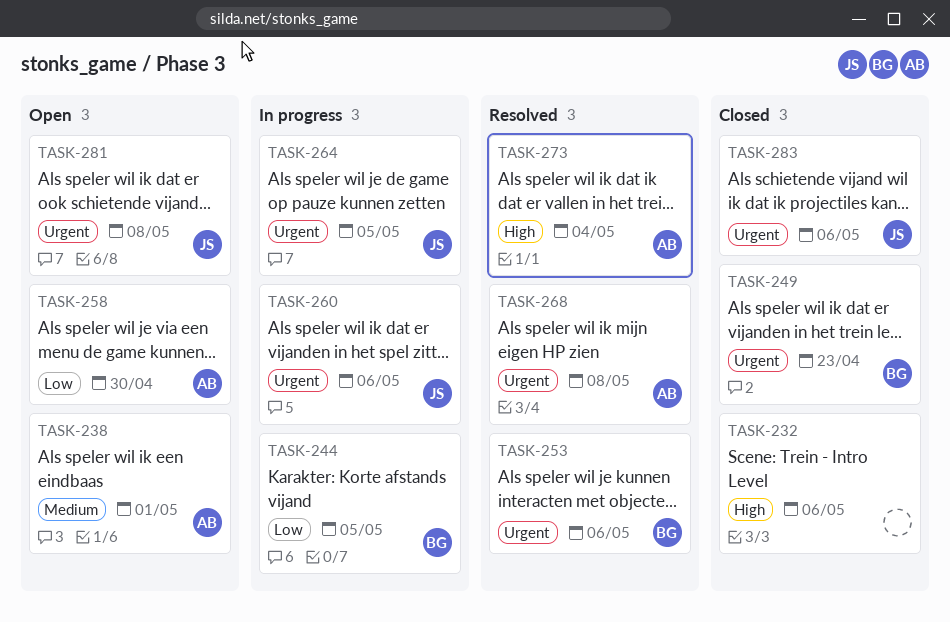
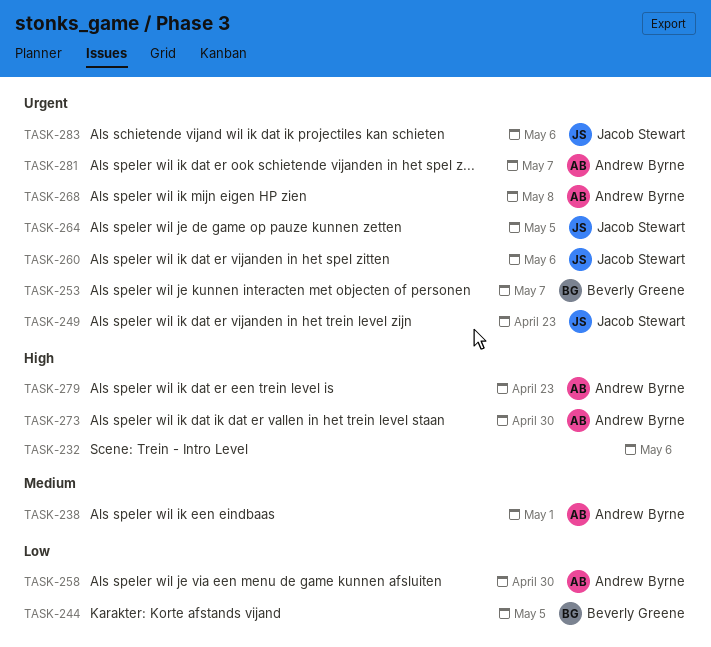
TASK-249, owner: Beverly Greene -> Jacob Stewart
TASK-253, due: May 6 -> May 7
TASK-273, due: May 4 -> Apr 30
TASK-279: none -> present
TASK-281, owner: Jacob Stewart -> Andrew Byrne
TASK-281, due: May 8 -> May 7

